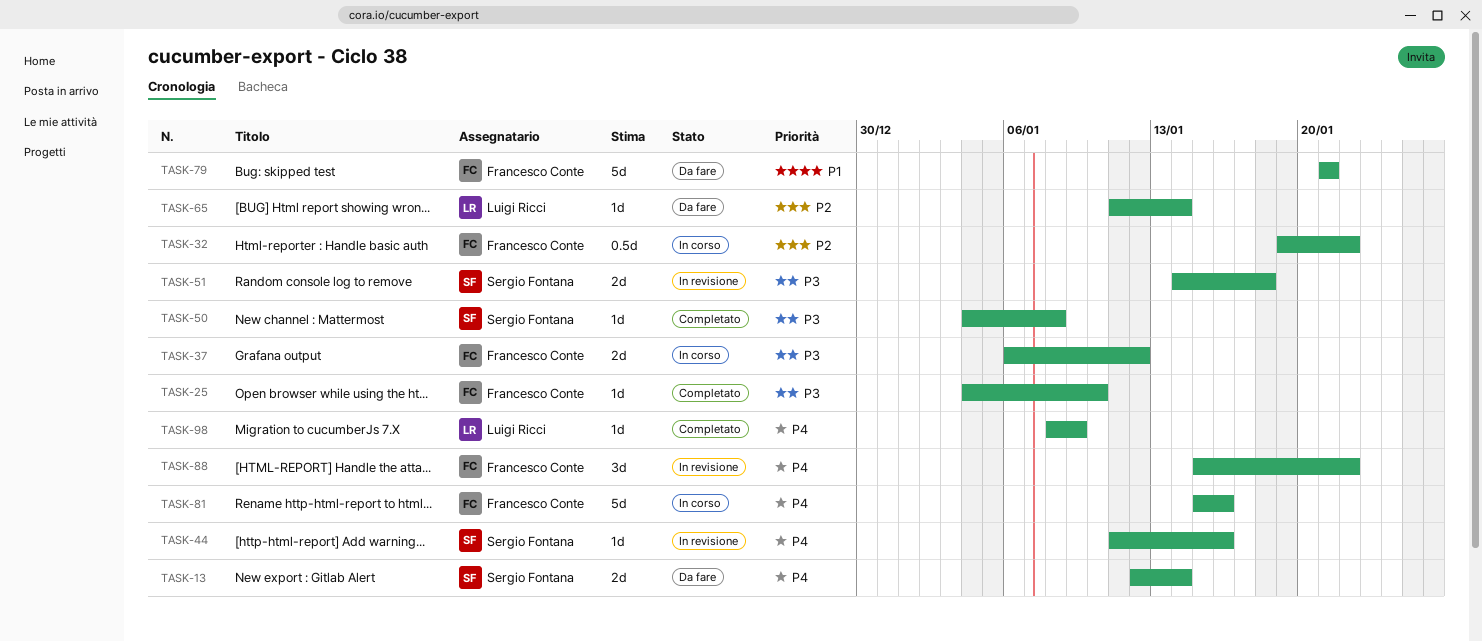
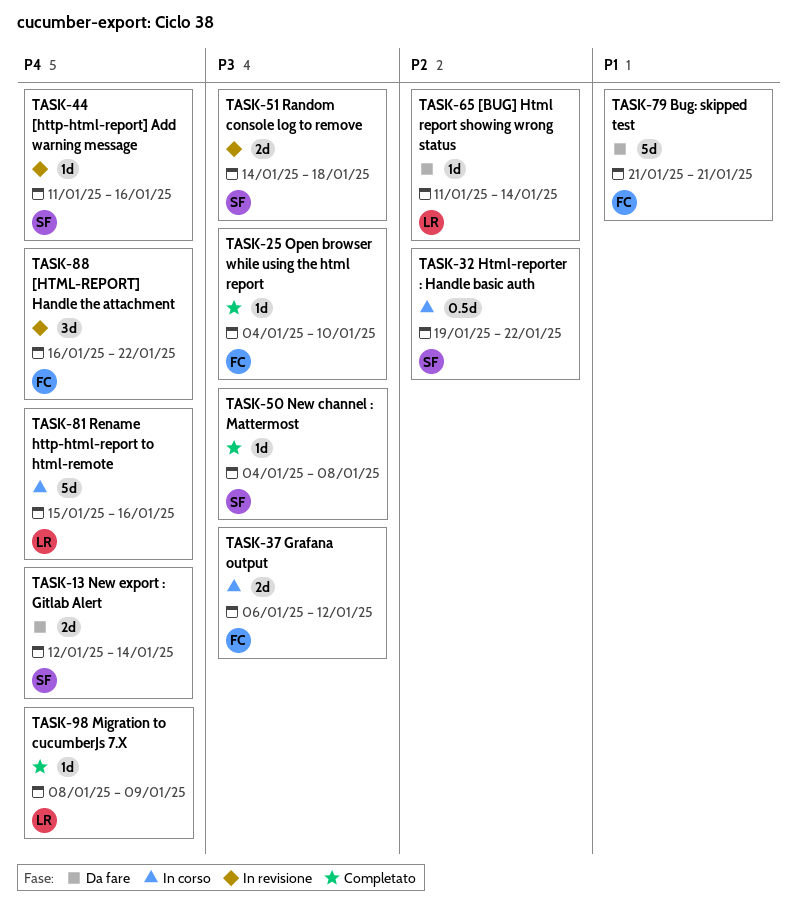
TASK-32, owner: Francesco Conte -> Sergio Fontana
TASK-81, owner: Francesco Conte -> Luigi Ricci
TASK-88, start: Jan 15 -> Jan 16

